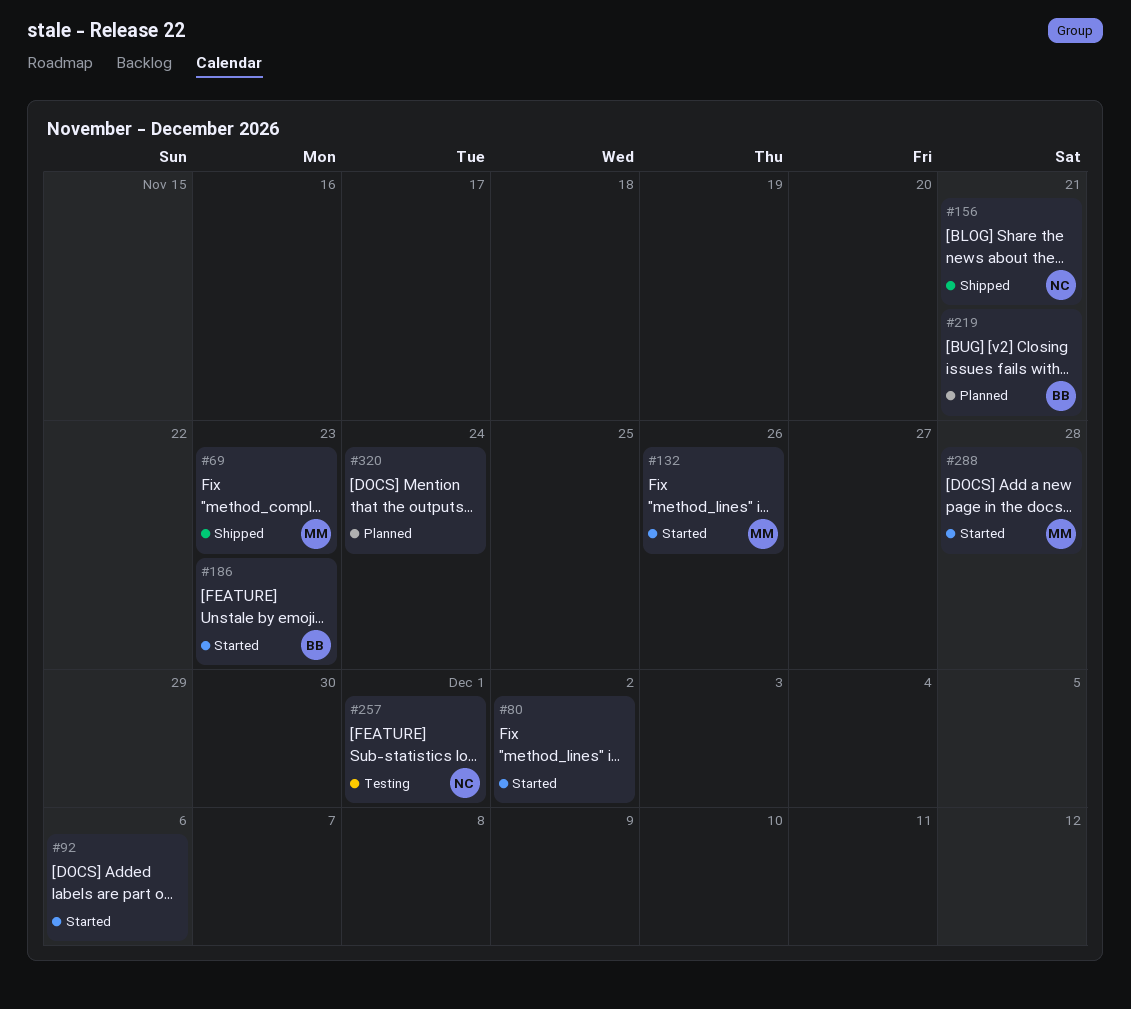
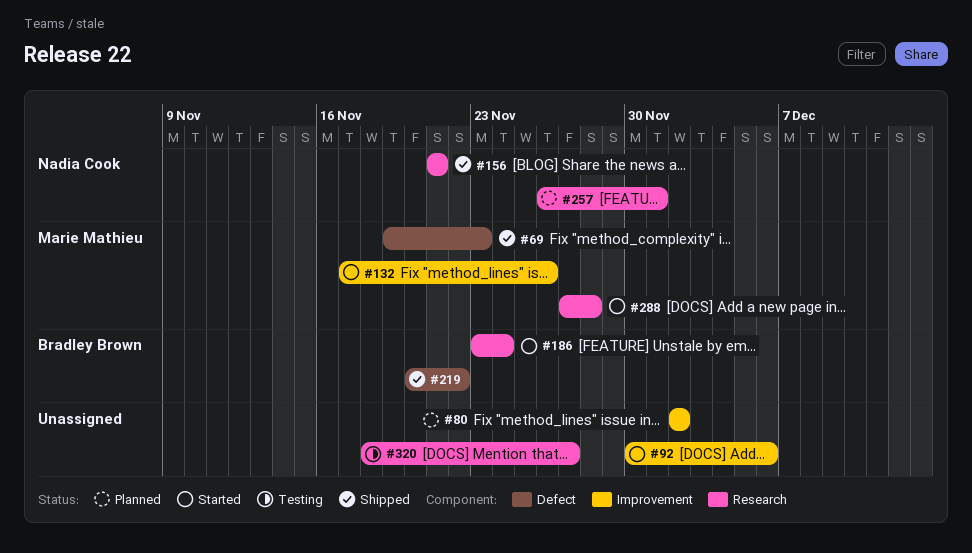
#80, status: Started -> Planned
#186, due: Nov 23 -> Nov 24
#219, status: Planned -> Shipped
#219, due: Nov 21 -> Nov 22
#257, status: Testing -> Planned
#320, status: Planned -> Testing
#320, due: Nov 24 -> Nov 27

